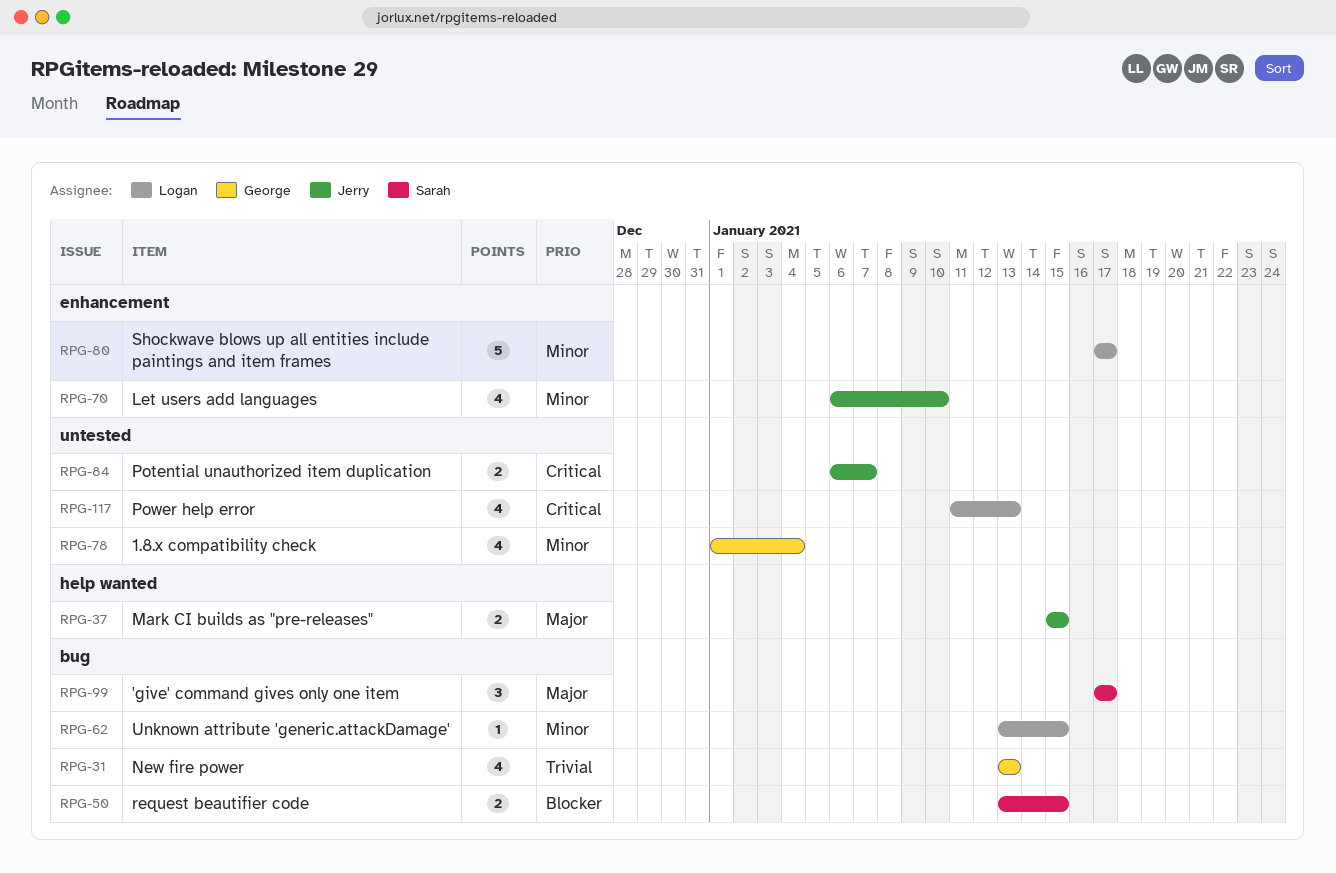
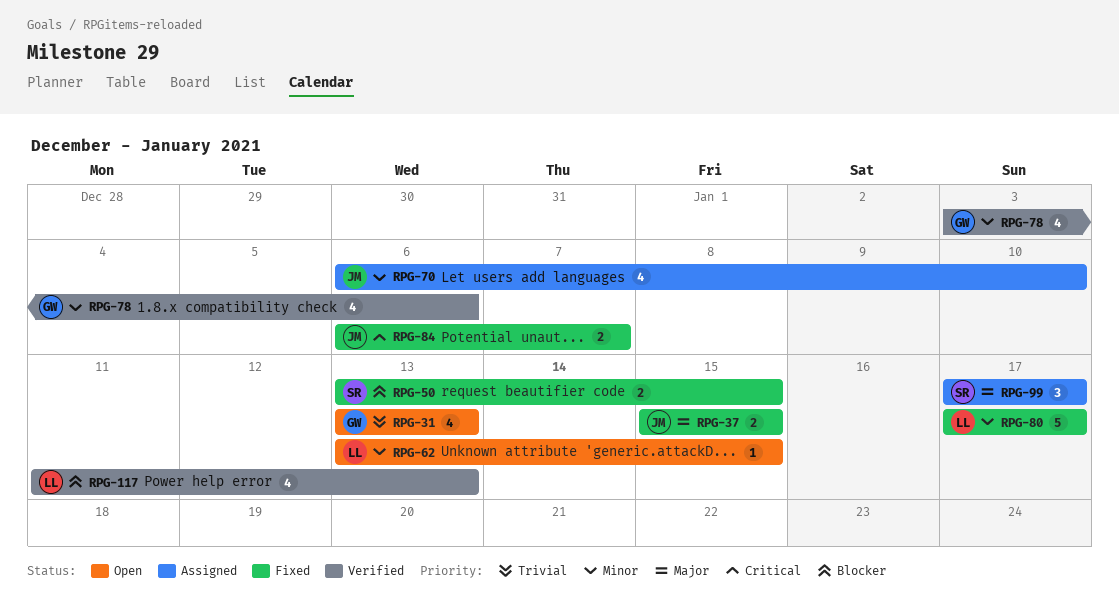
RPG-78, start: Jan 1 -> Jan 3
RPG-78, due: Jan 4 -> Jan 6
RPG-117, priority: Critical -> Blocker

